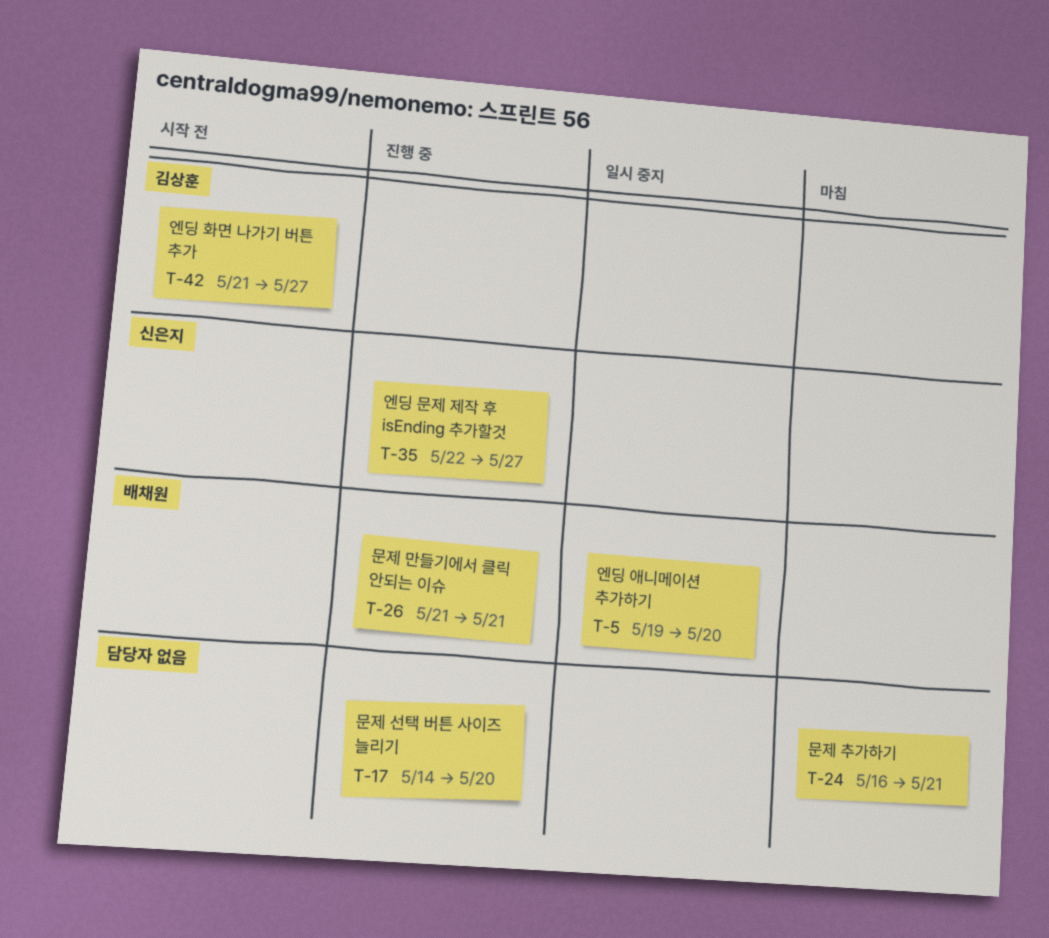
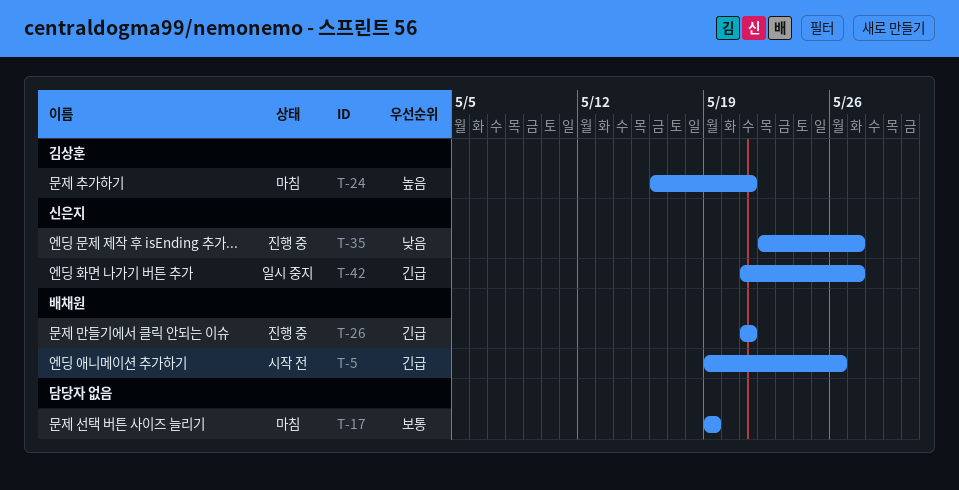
T-5, status: 일시 중지 -> 시작 전
T-5, due: May 20 -> May 26
T-17, status: 진행 중 -> 마침
T-17, start: May 14 -> May 19
T-17, due: May 20 -> May 19
T-24, owner: none -> 김상훈
T-42, status: 시작 전 -> 일시 중지
T-42, owner: 김상훈 -> 신은지

